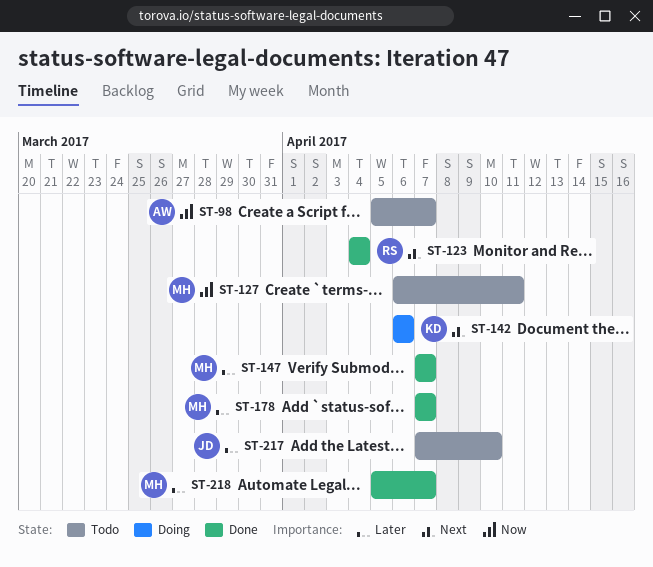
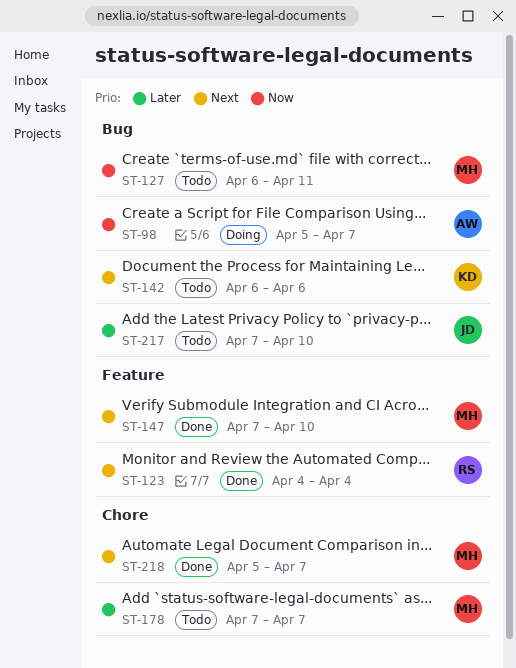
ST-98, status: Todo -> Doing
ST-142, status: Doing -> Todo
ST-147, priority: Later -> Next
ST-147, due: Apr 7 -> Apr 10
ST-178, status: Done -> Todo
ST-218, priority: Later -> Next

